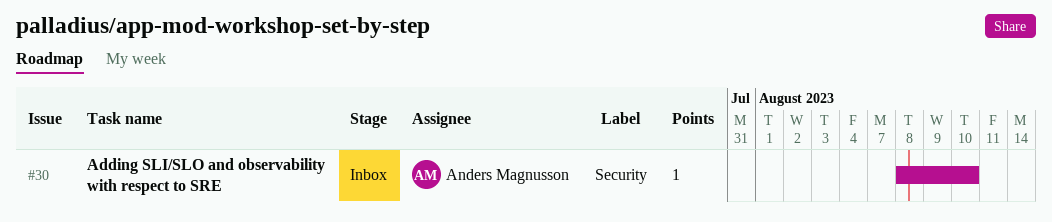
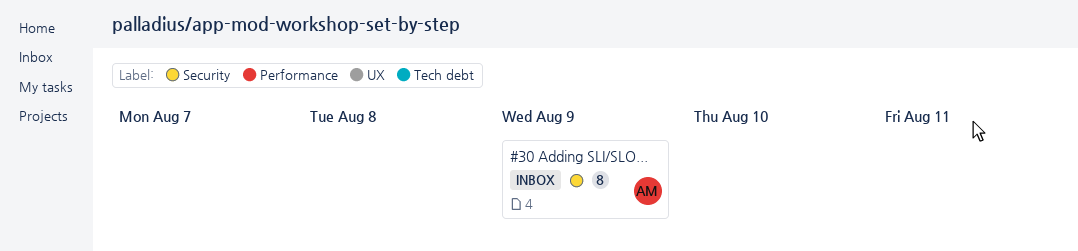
#30, estimate: 1 -> 8
#30, due: Aug 10 -> Aug 9

